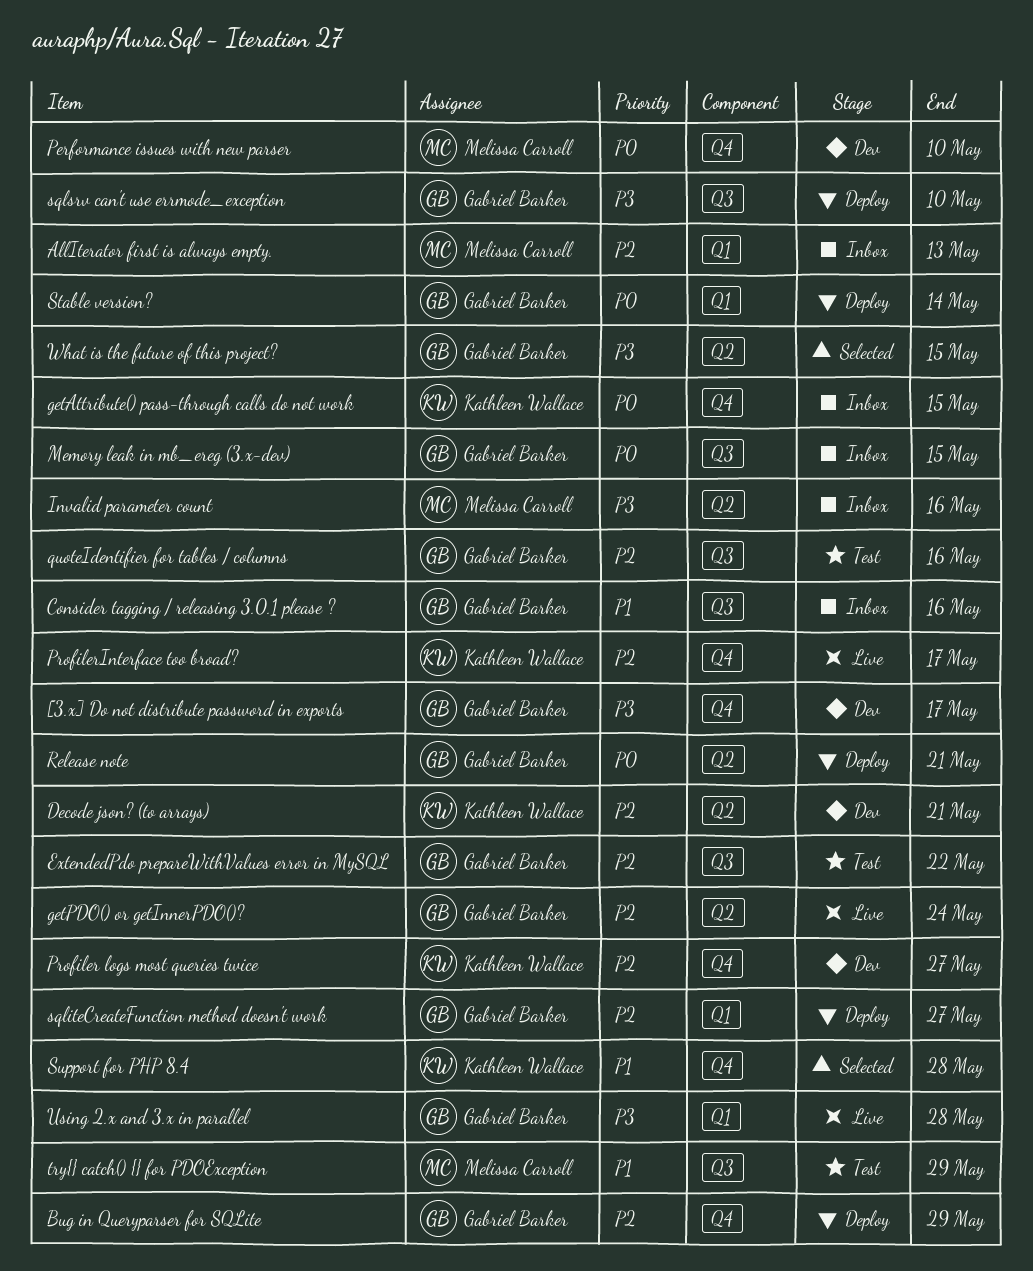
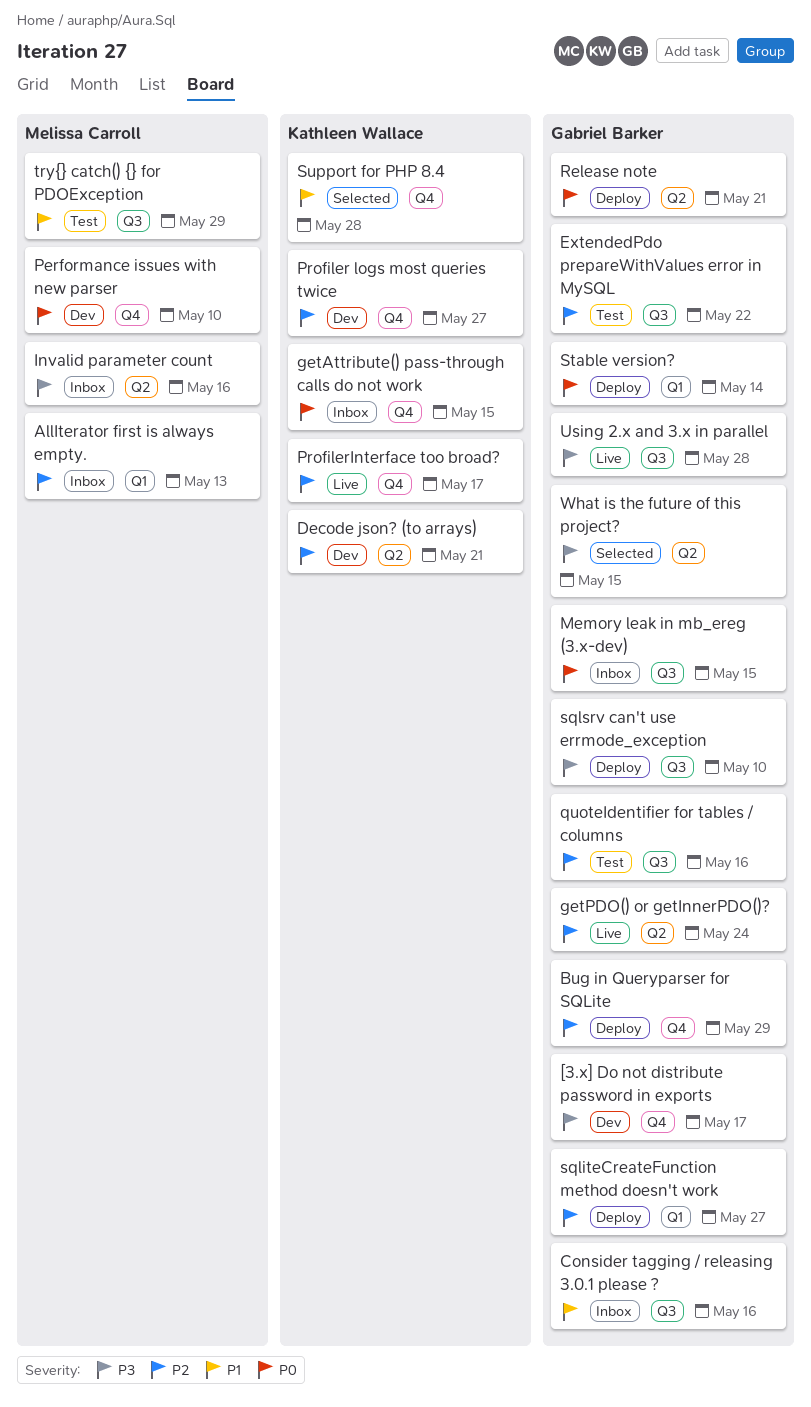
Using 2.x and 3.x in parallel, label: Q1 -> Q3

